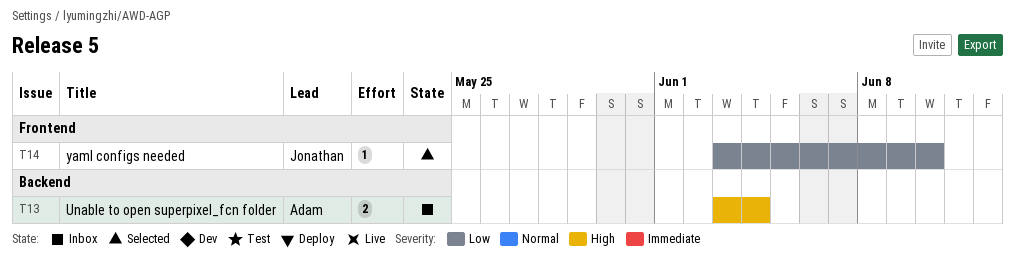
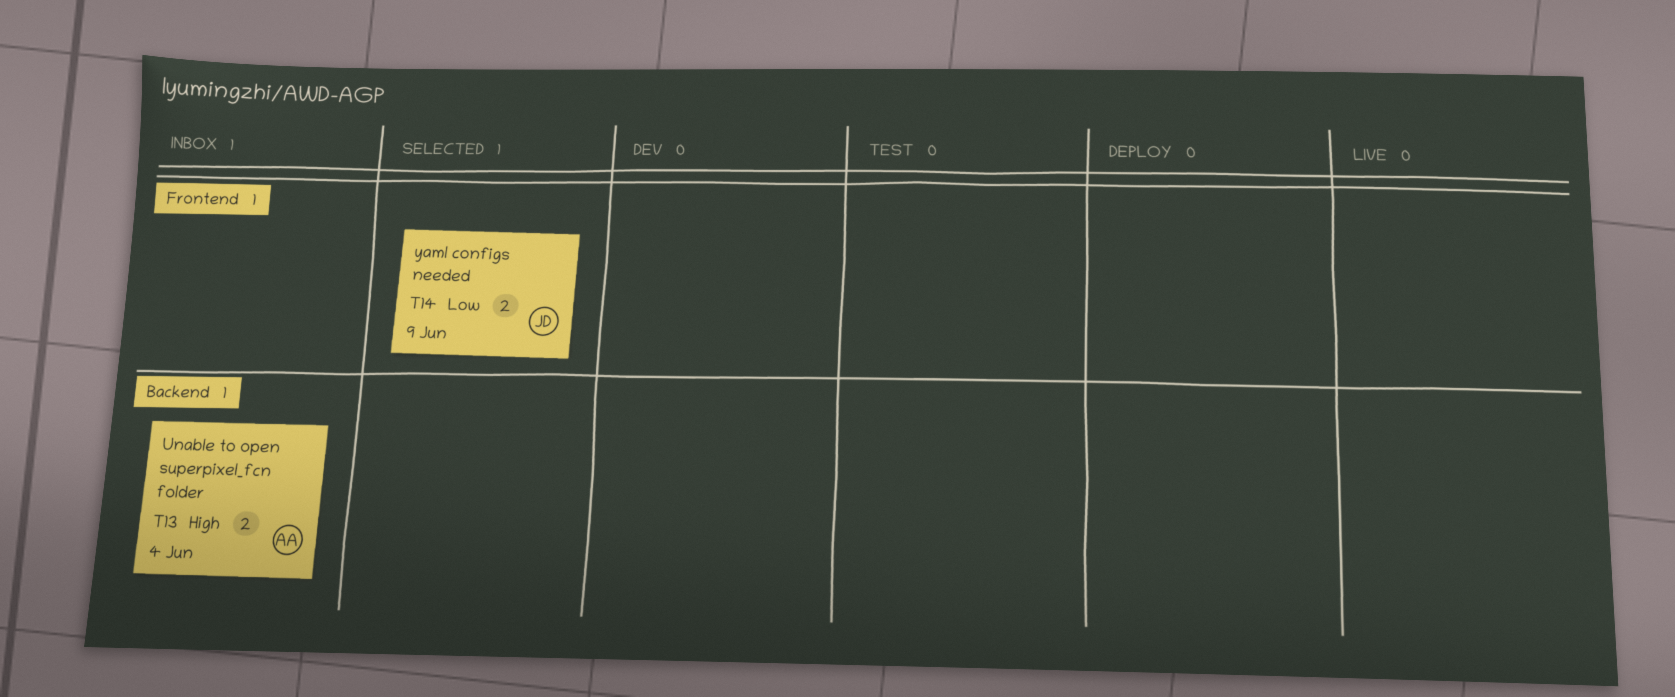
T14, estimate: 1 -> 2
T14, due: Jun 10 -> Jun 9

